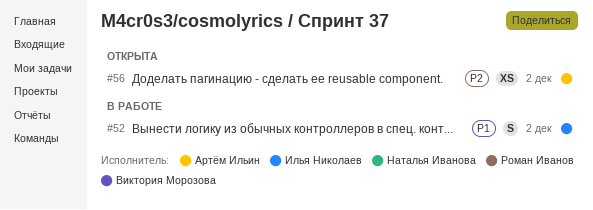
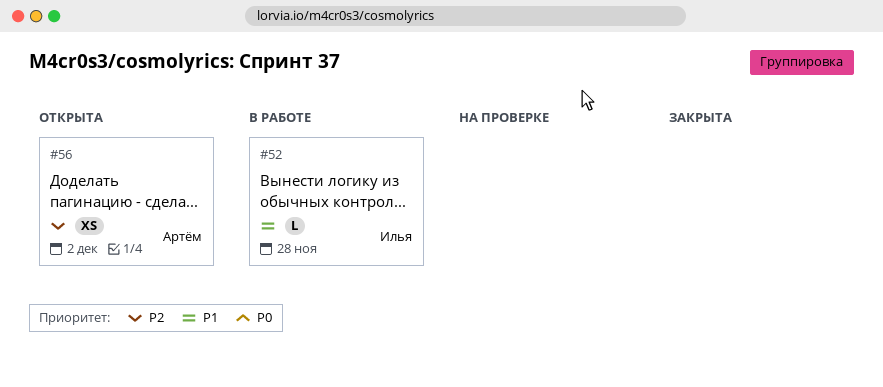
#52, estimate: S -> L
#52, due: Dec 2 -> Nov 28

